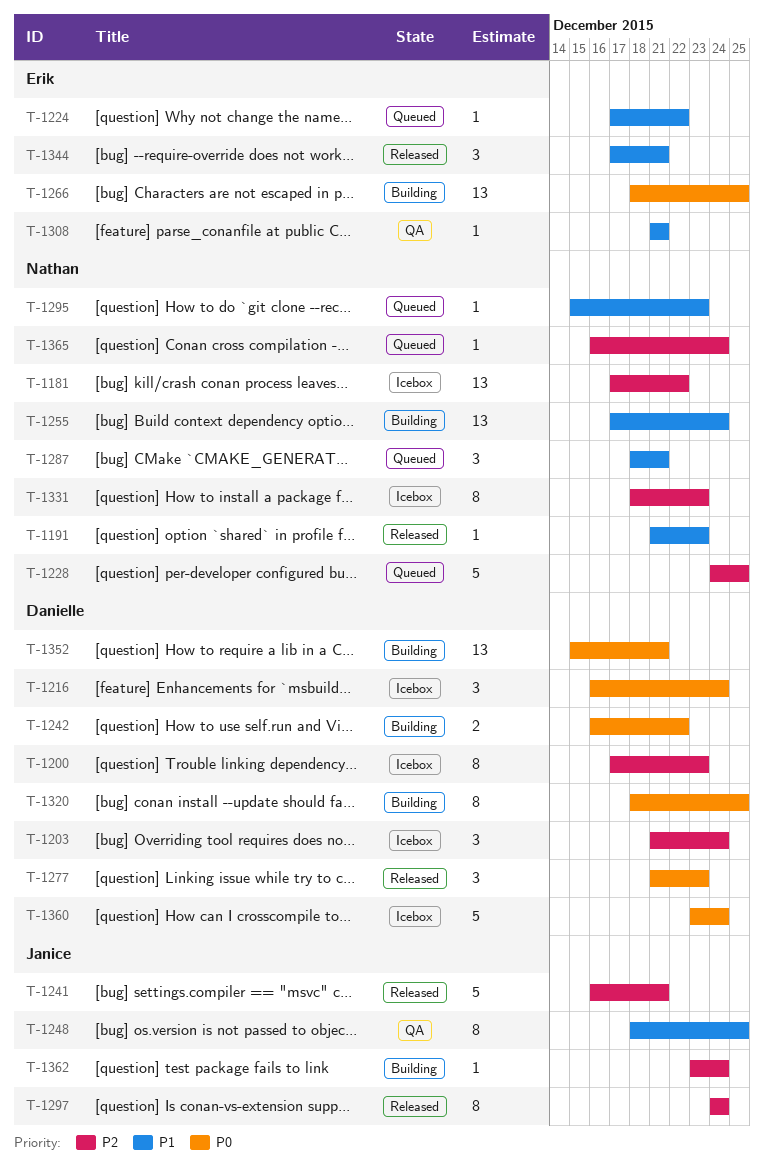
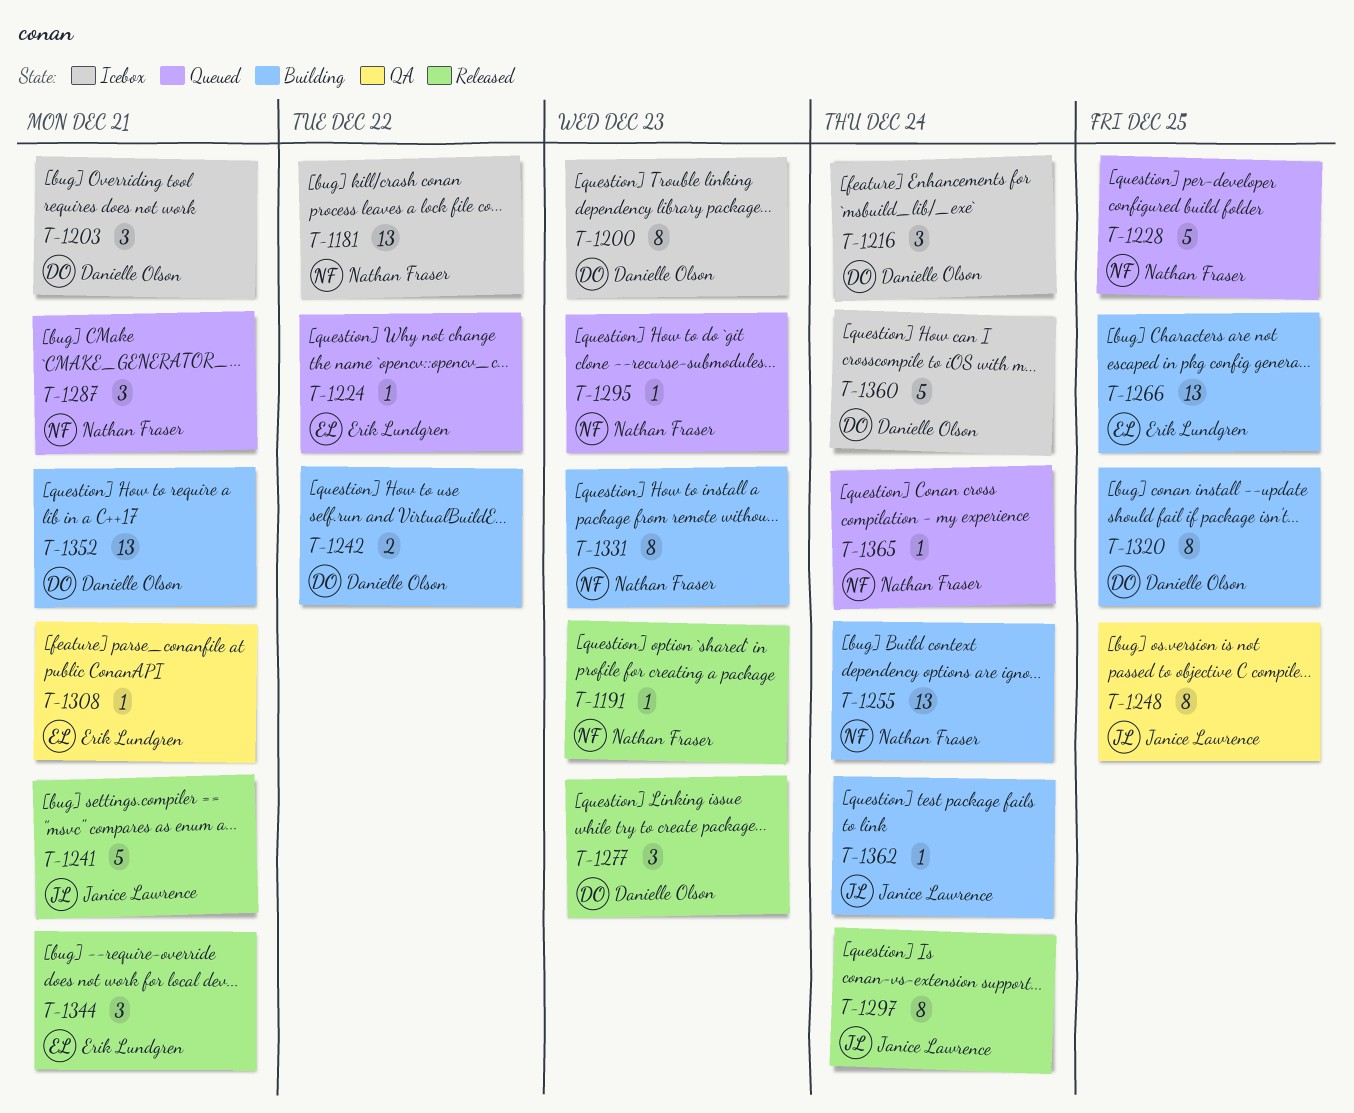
T-1203, due: Dec 24 -> Dec 21
T-1331, status: Icebox -> Building

